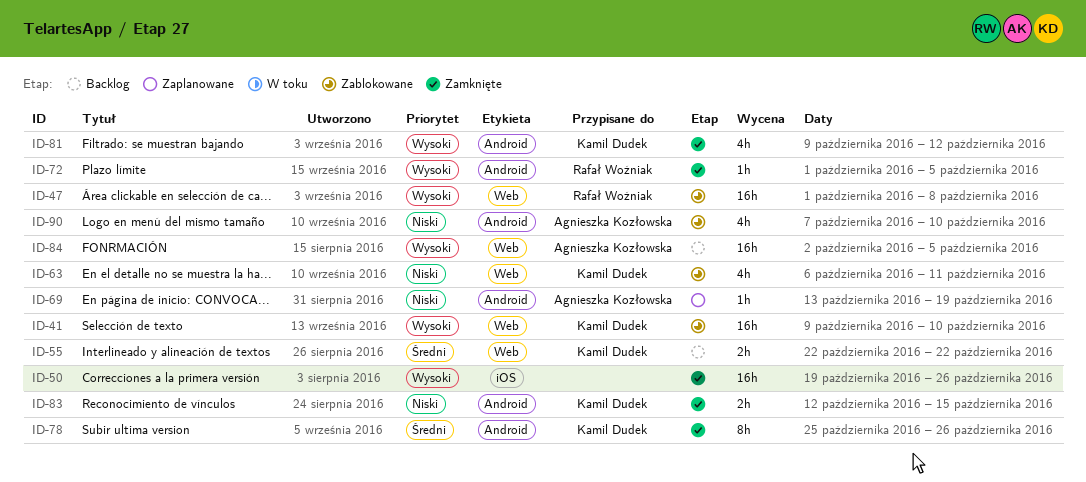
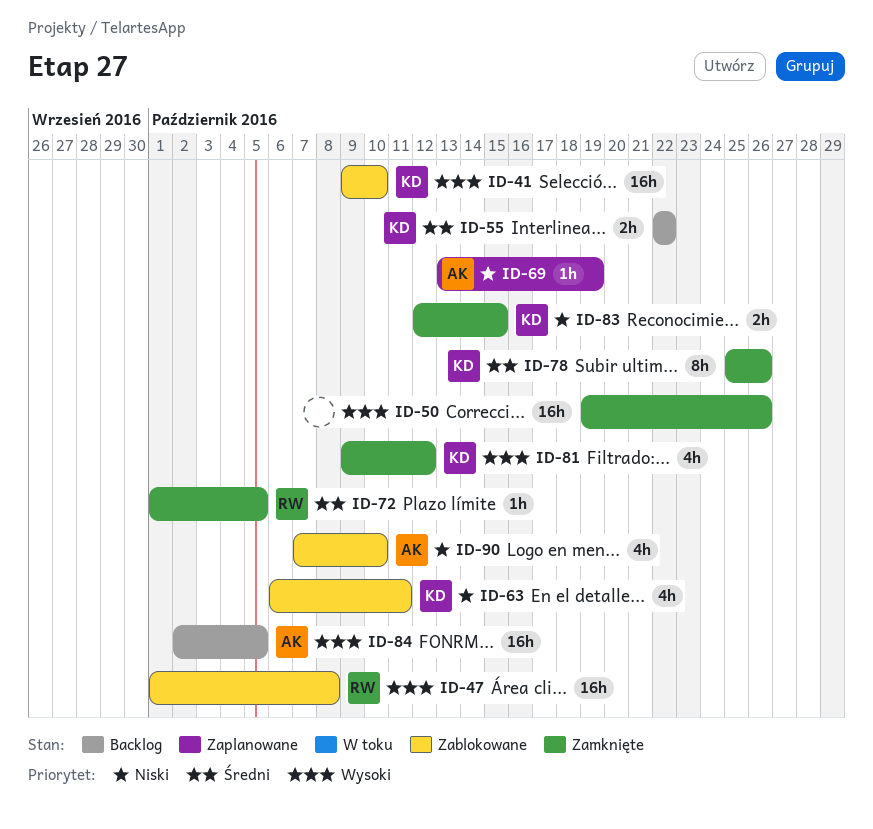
ID-72, priority: Wysoki -> Średni

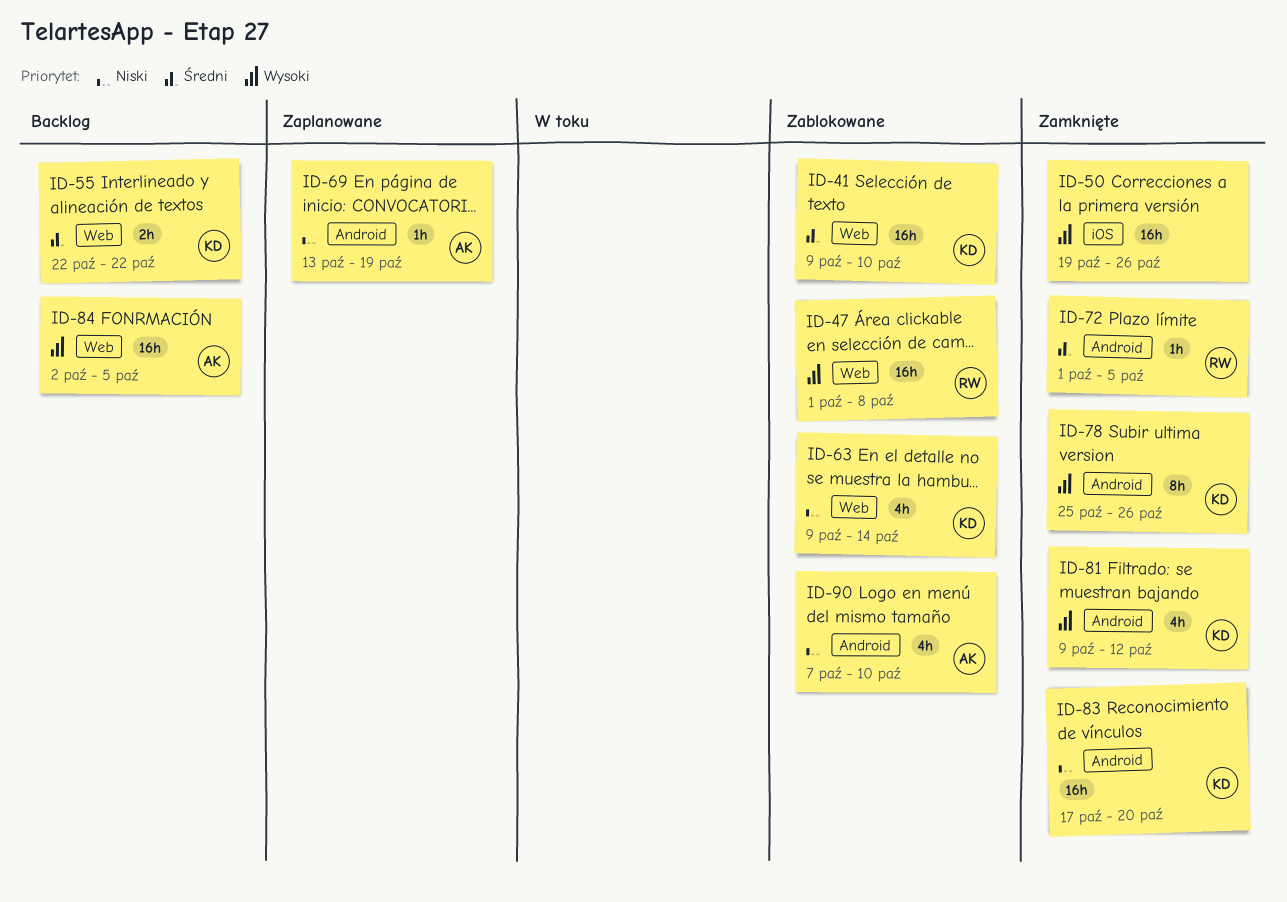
ID-41, priority: Wysoki -> Średni
ID-63, start: Oct 6 -> Oct 9
ID-63, due: Oct 11 -> Oct 14
ID-78, priority: Średni -> Wysoki
ID-83, estimate: 2h -> 16h
ID-83, start: Oct 12 -> Oct 17
ID-83, due: Oct 15 -> Oct 20

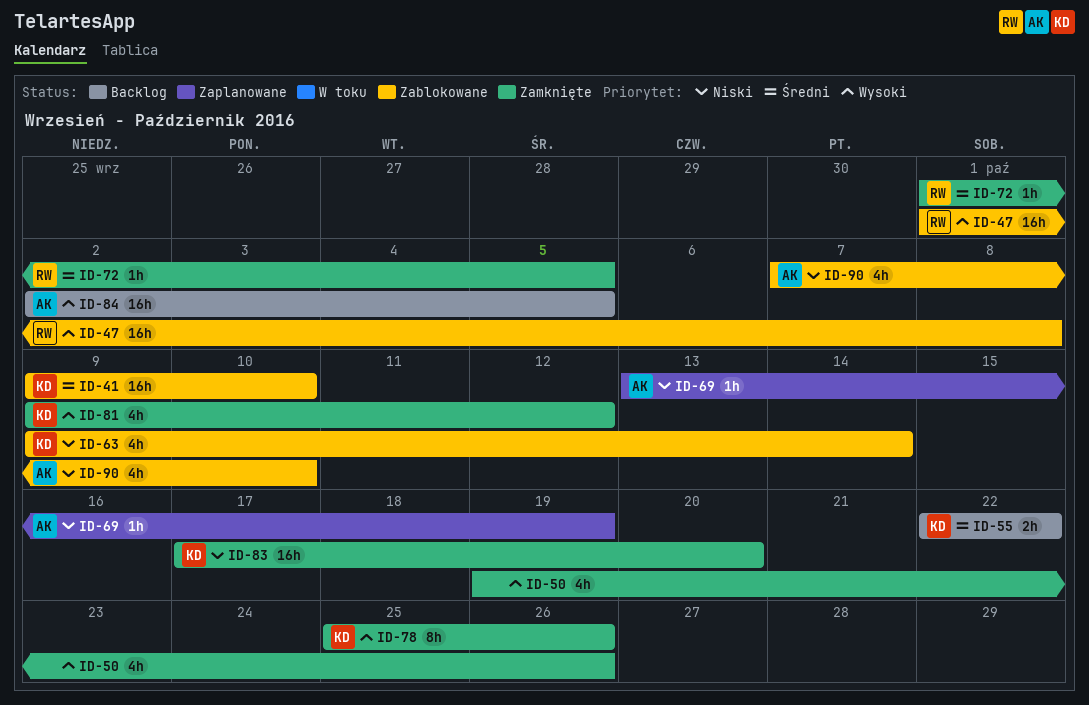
ID-50, estimate: 16h -> 4h

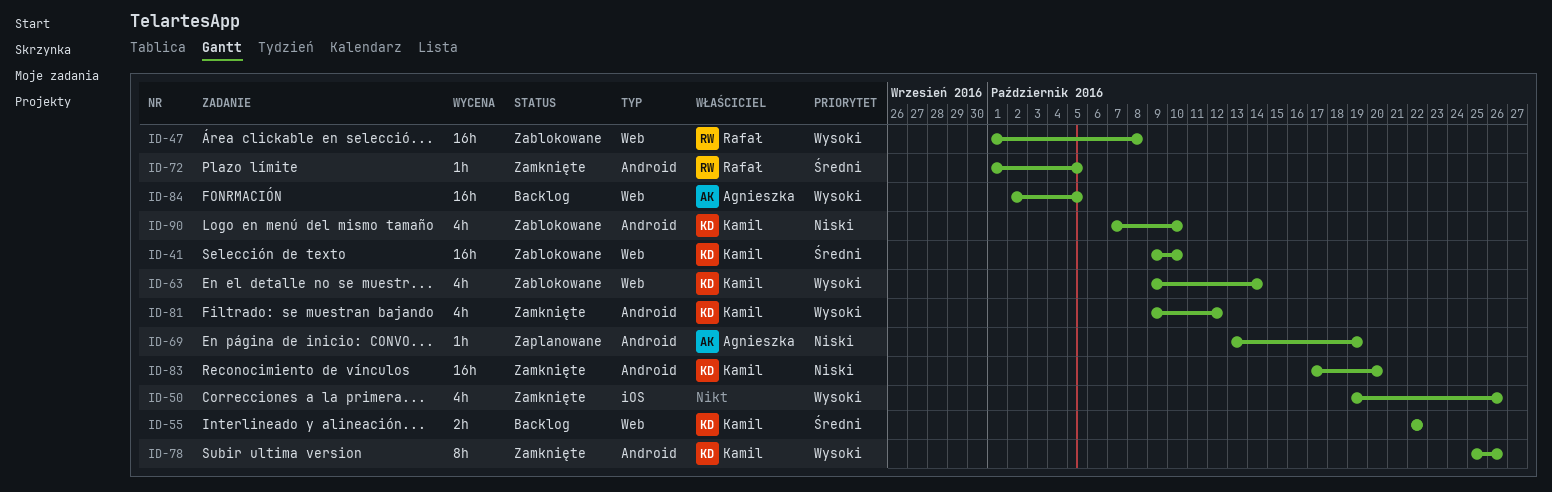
ID-63, priority: Niski -> Wysoki
ID-90, owner: Agnieszka -> Kamil

